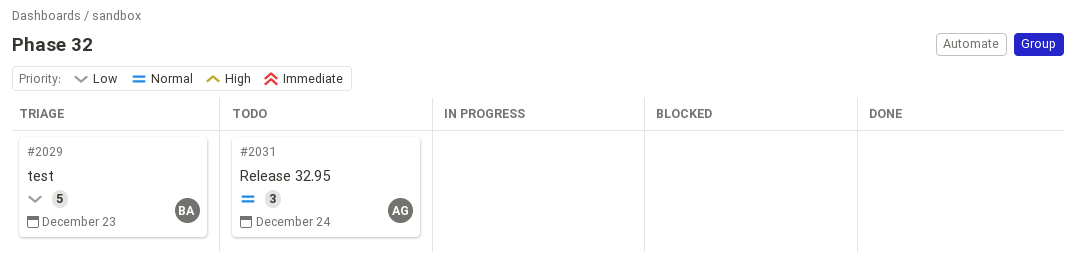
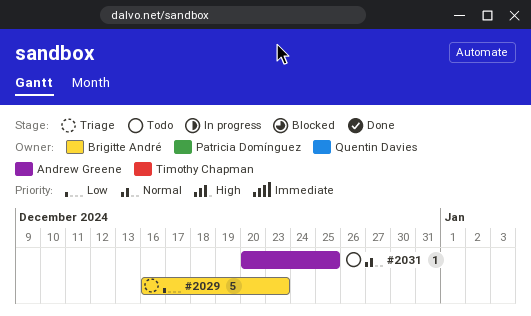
#2031, estimate: 3 -> 1
#2031, due: Dec 24 -> Dec 25

